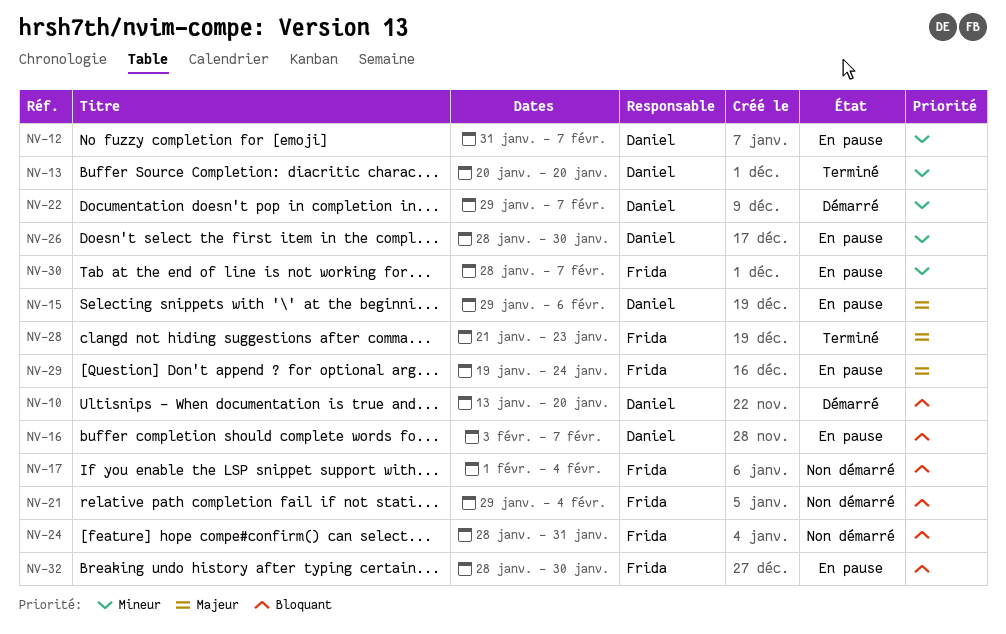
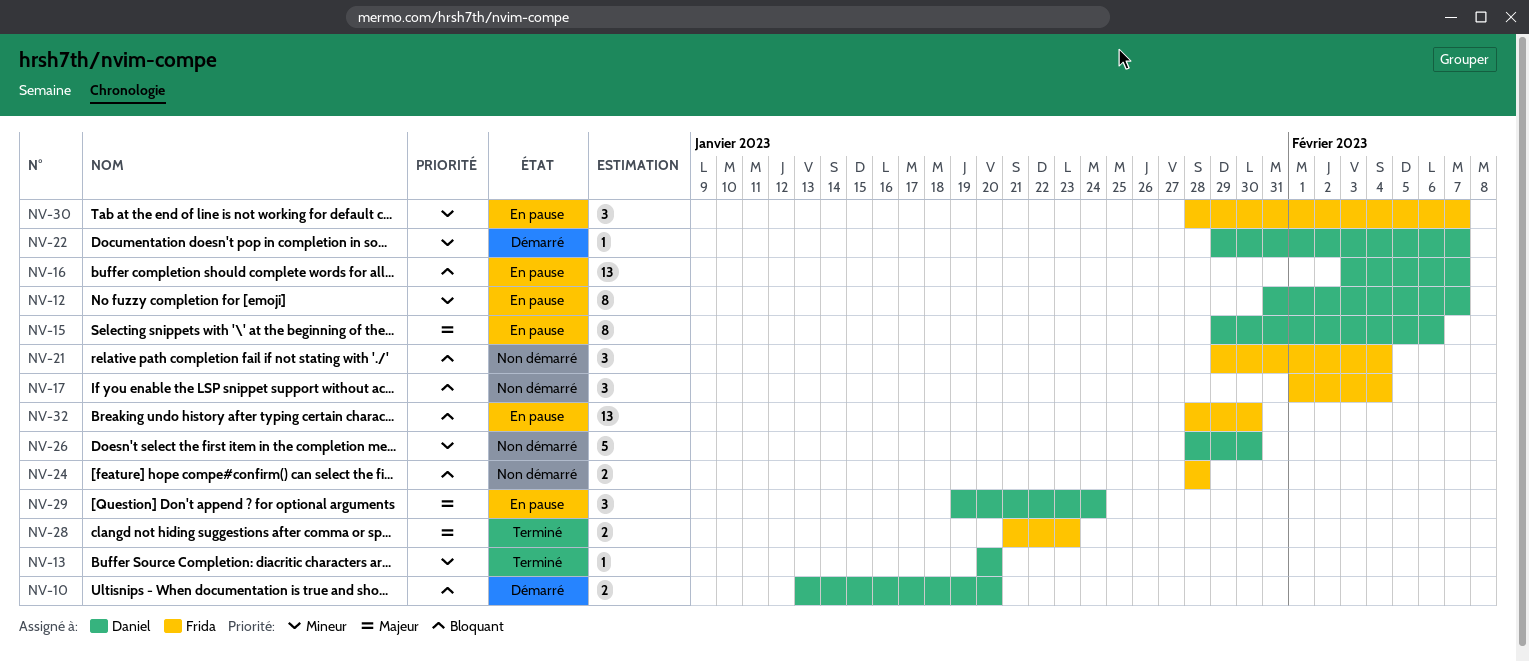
NV-24, due: Jan 31 -> Jan 28
NV-26, status: En pause -> Non démarré
NV-29, owner: Frida -> Daniel

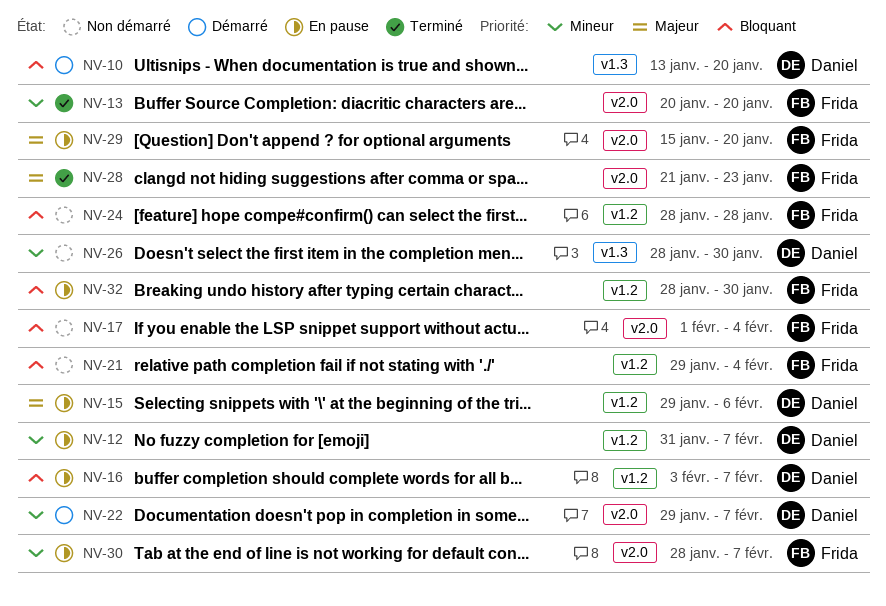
NV-13, owner: Daniel -> Frida
NV-29, owner: Daniel -> Frida
NV-29, start: Jan 19 -> Jan 15
NV-29, due: Jan 24 -> Jan 20

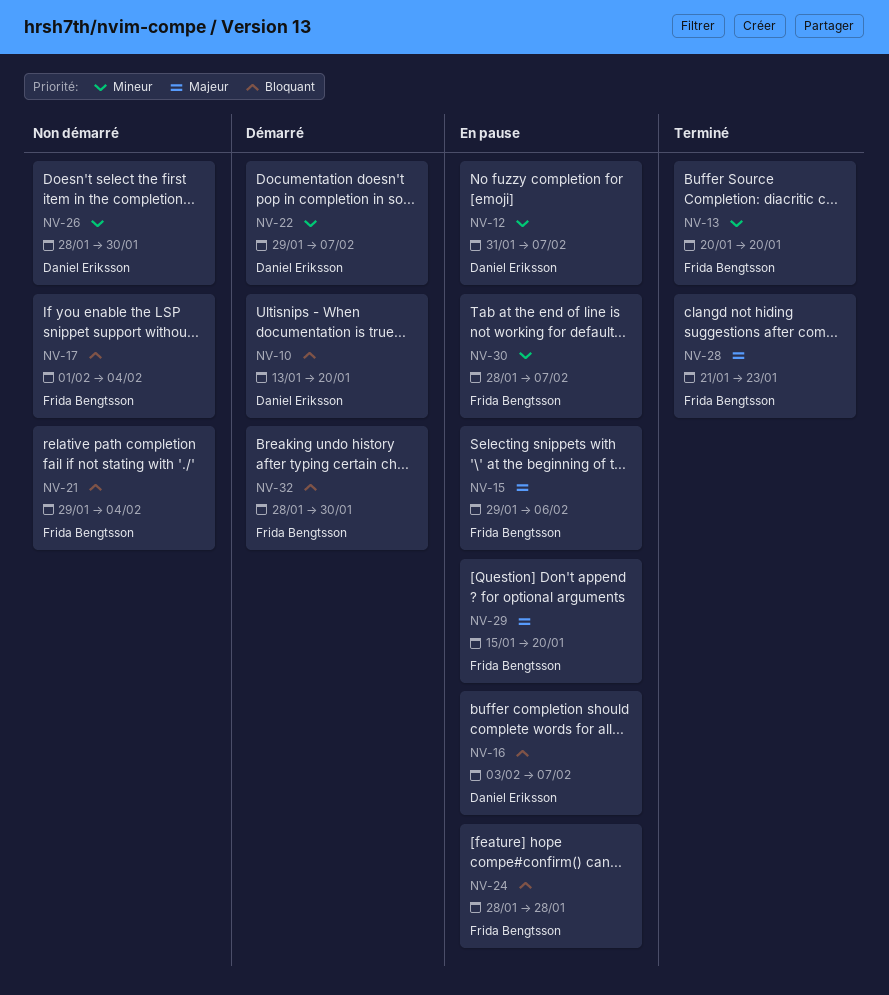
NV-15, owner: Daniel Eriksson -> Frida Bengtsson
NV-24, status: Non démarré -> En pause
NV-32, status: En pause -> Démarré

